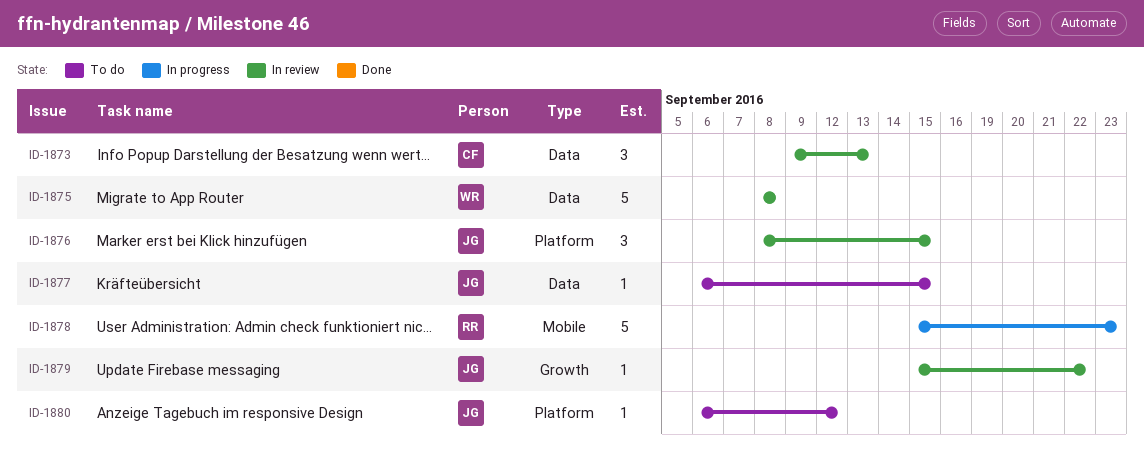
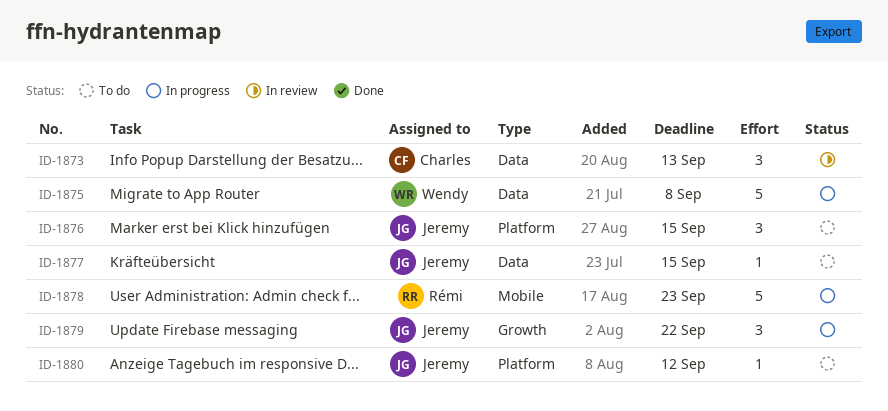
ID-1875, status: In review -> In progress
ID-1876, status: In review -> To do
ID-1879, status: In review -> In progress
ID-1879, estimate: 1 -> 3

